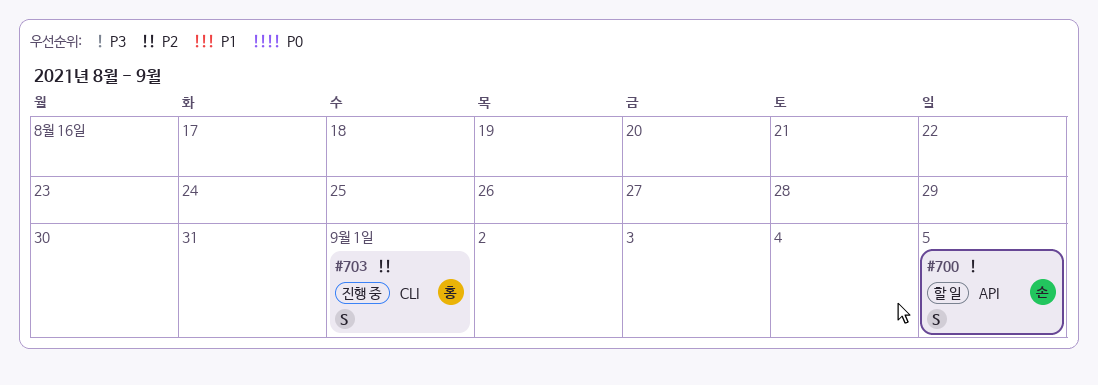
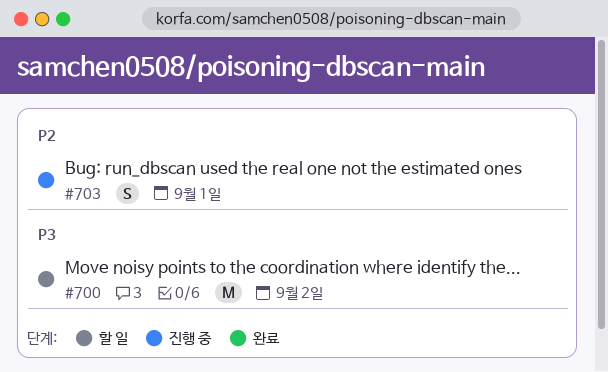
#700, estimate: S -> M
#700, due: Sep 5 -> Sep 2

